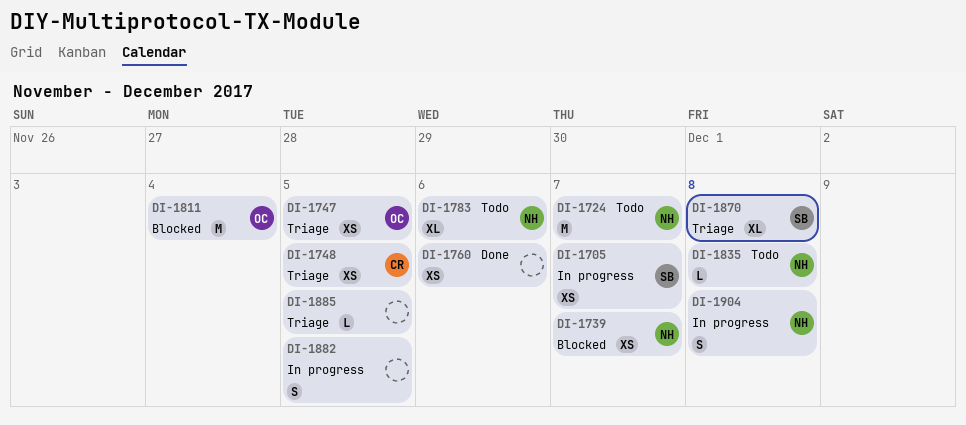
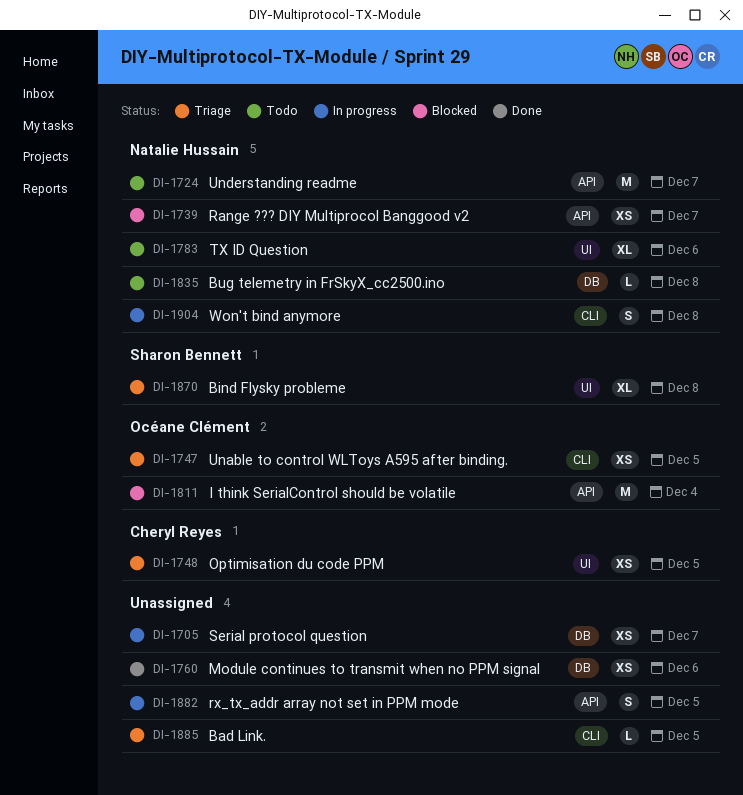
DI-1705, owner: Sharon Bennett -> none

